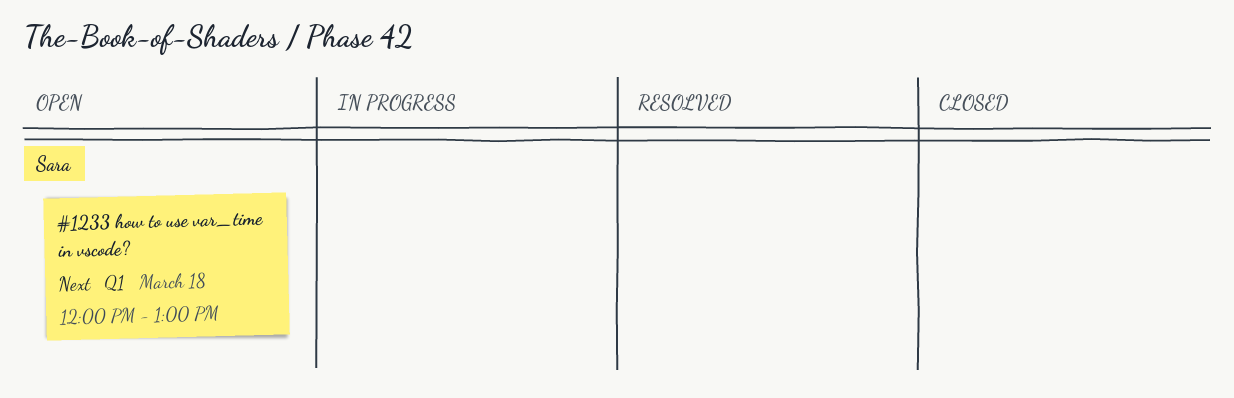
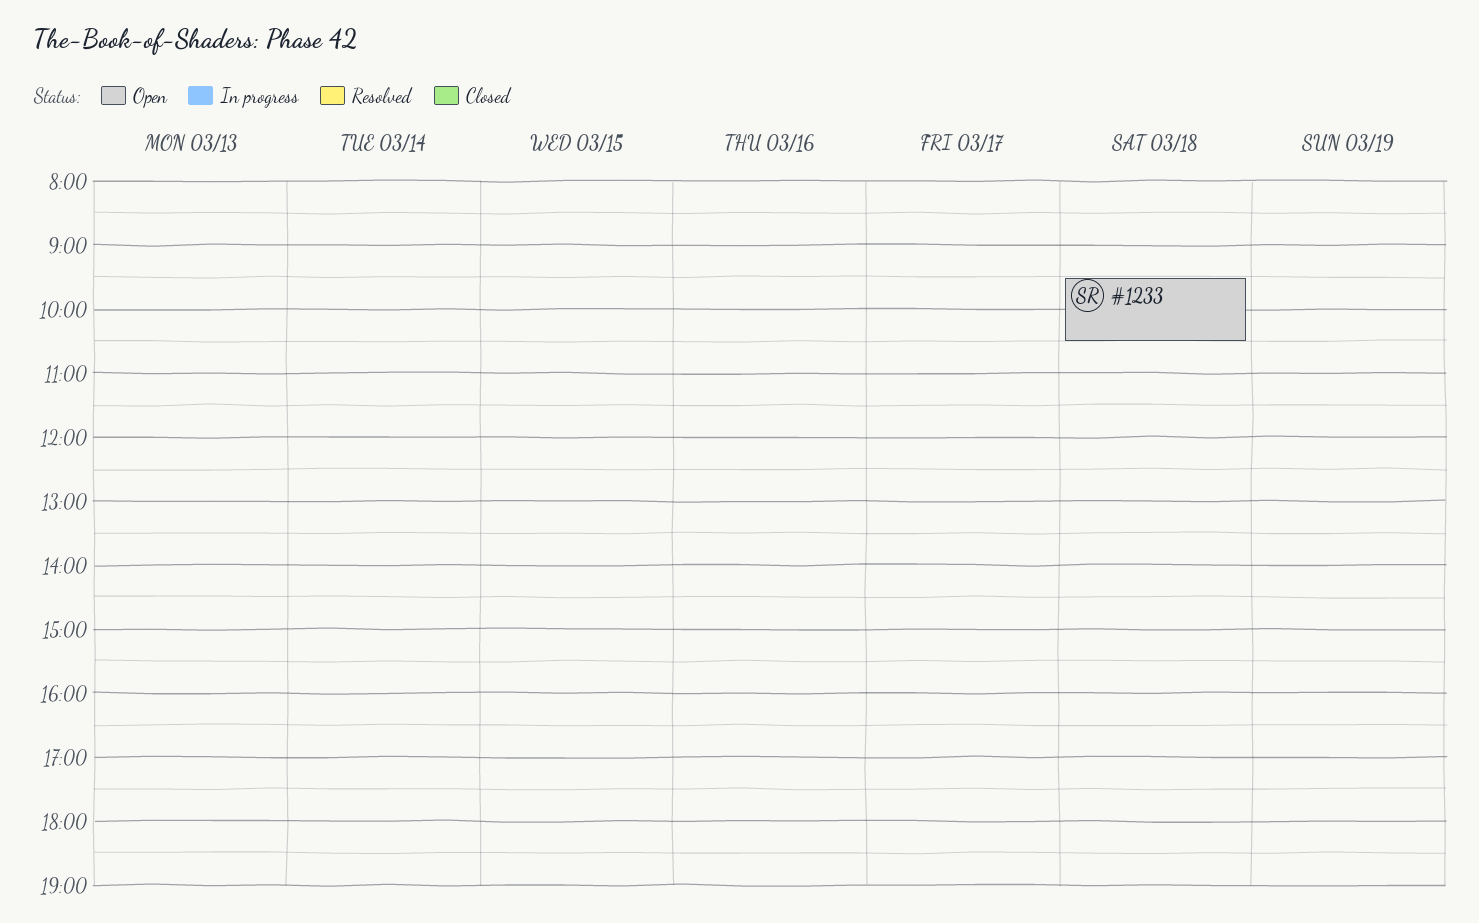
#1233, begins: 12:00 -> 09:30
#1233, ends: 13:00 -> 10:30

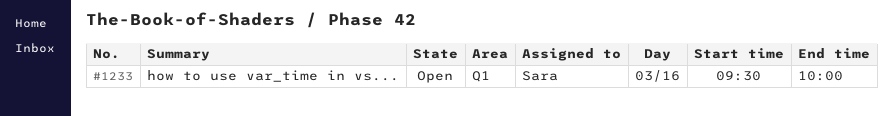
#1233, day: Mar 18 -> Mar 16
#1233, ends: 10:30 -> 10:00

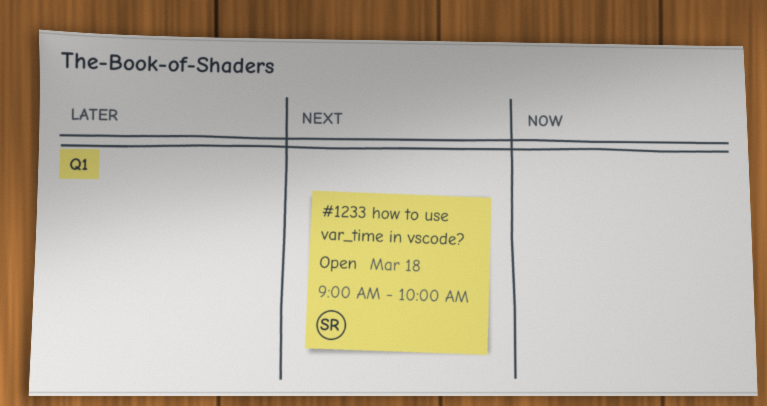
#1233, day: Mar 16 -> Mar 18
#1233, begins: 09:30 -> 09:00

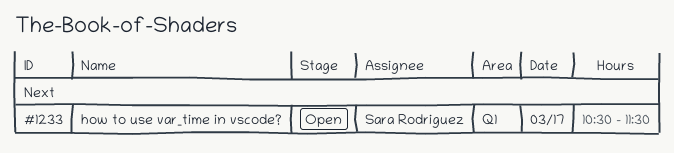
#1233, day: Mar 18 -> Mar 17
#1233, begins: 09:00 -> 10:30
#1233, ends: 10:00 -> 11:30

